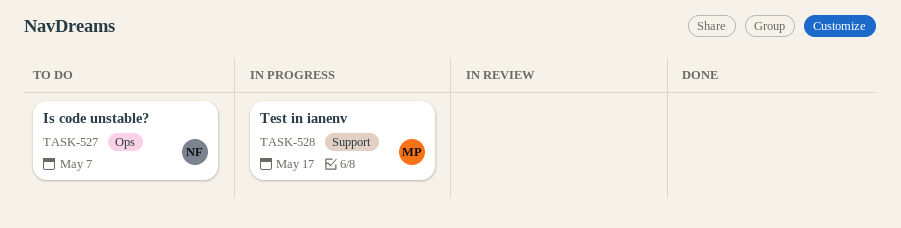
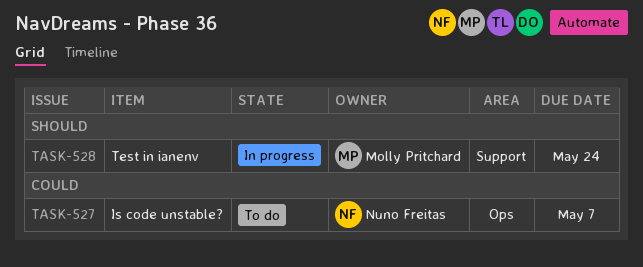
TASK-528, due: May 17 -> May 24

